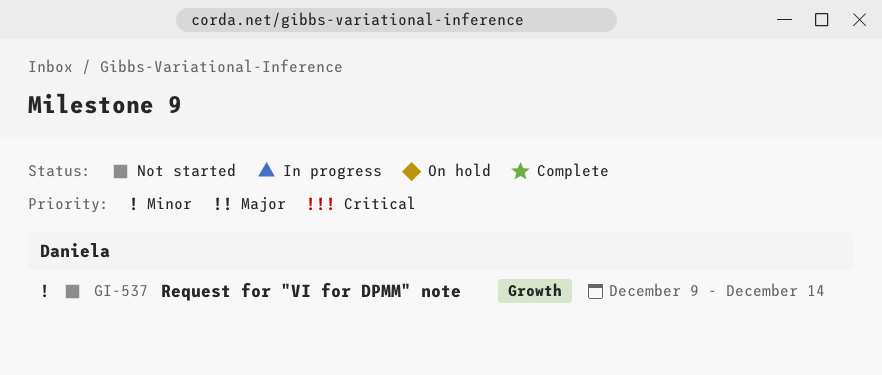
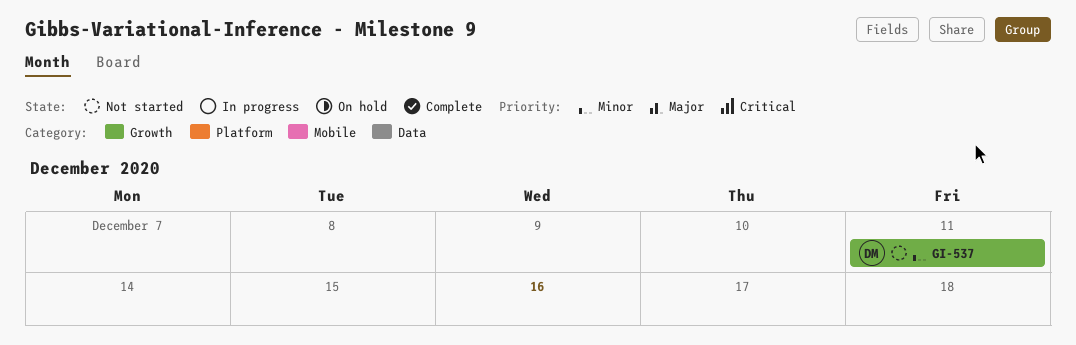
GI-537, start: Dec 9 -> Dec 11
GI-537, due: Dec 14 -> Dec 11

